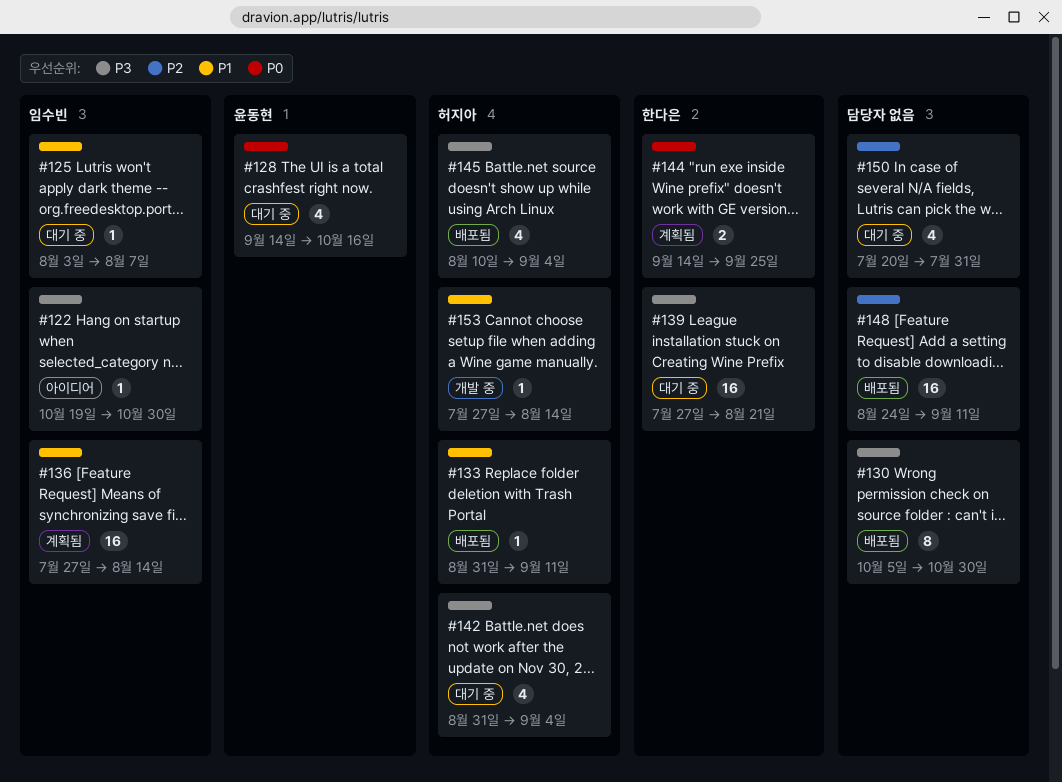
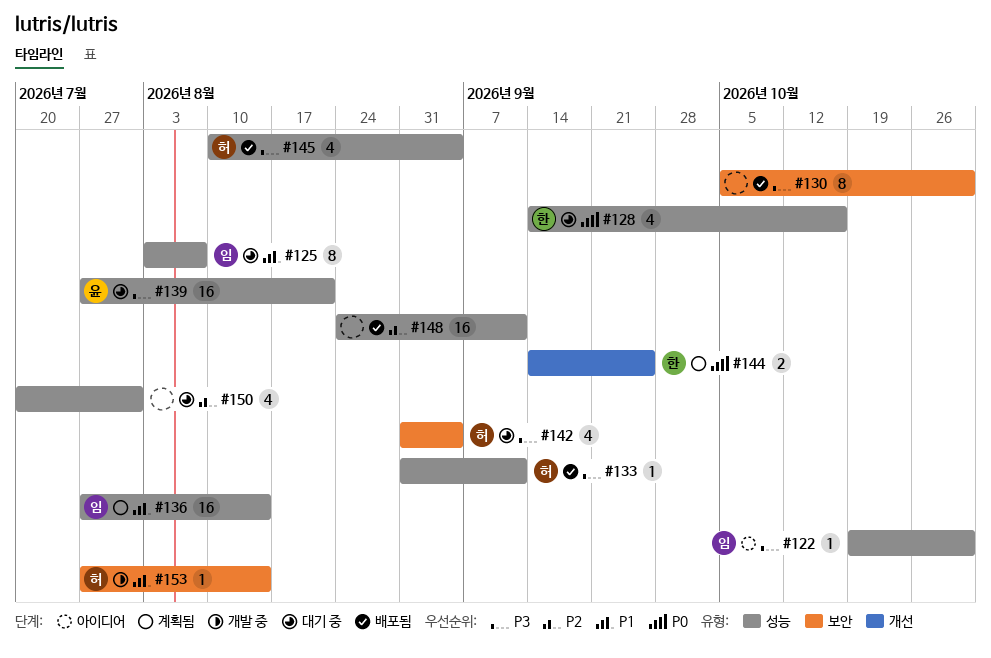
#125, estimate: 1 -> 8
#128, owner: 윤동현 -> 한다은
#133, priority: P1 -> P3
#139, owner: 한다은 -> 윤동현

